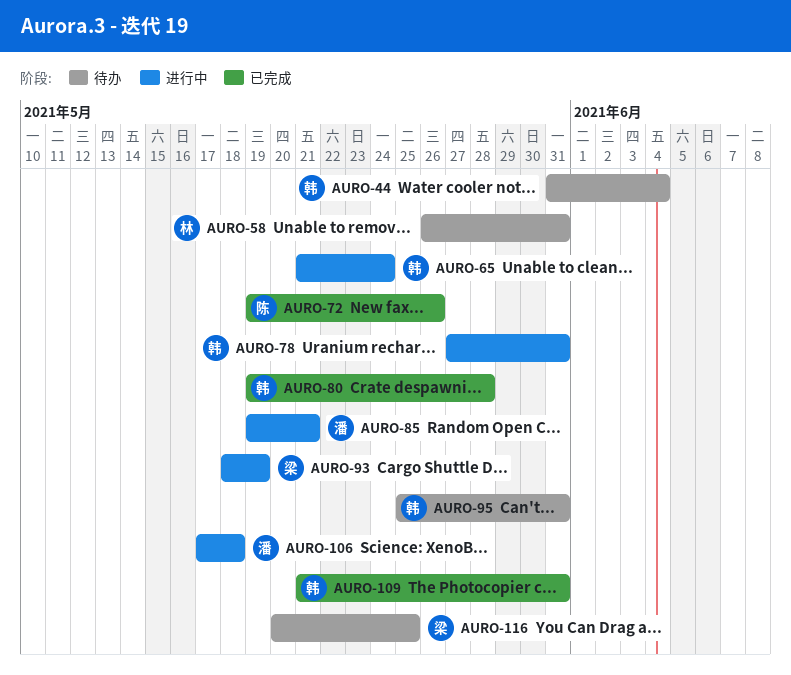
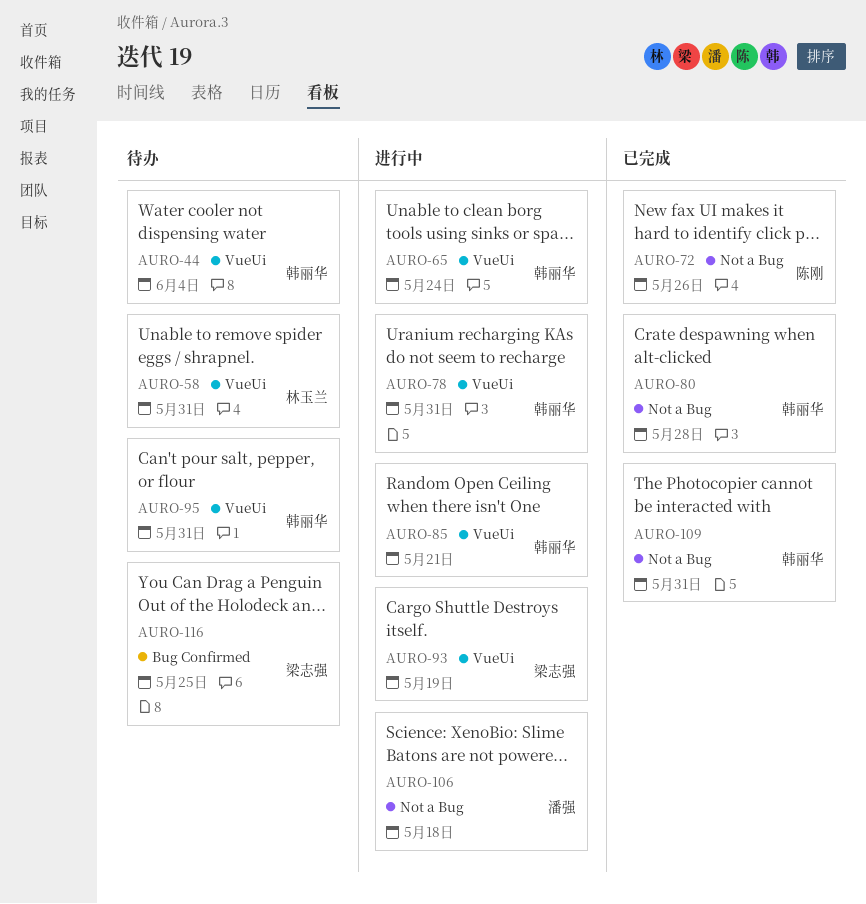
AURO-85, owner: 潘强 -> 韩丽华

